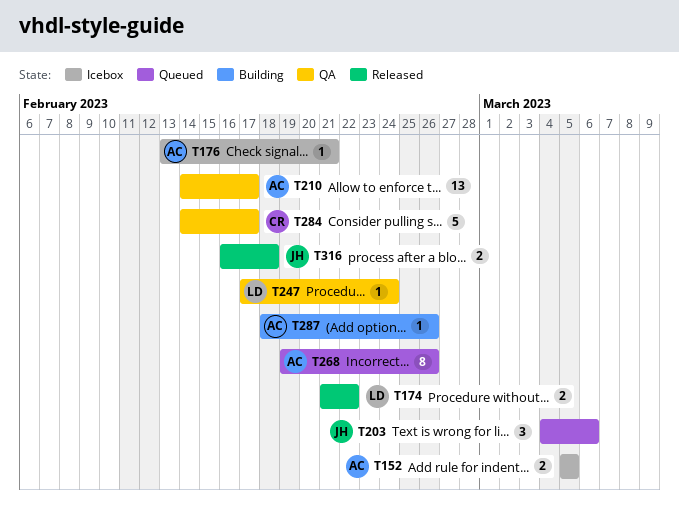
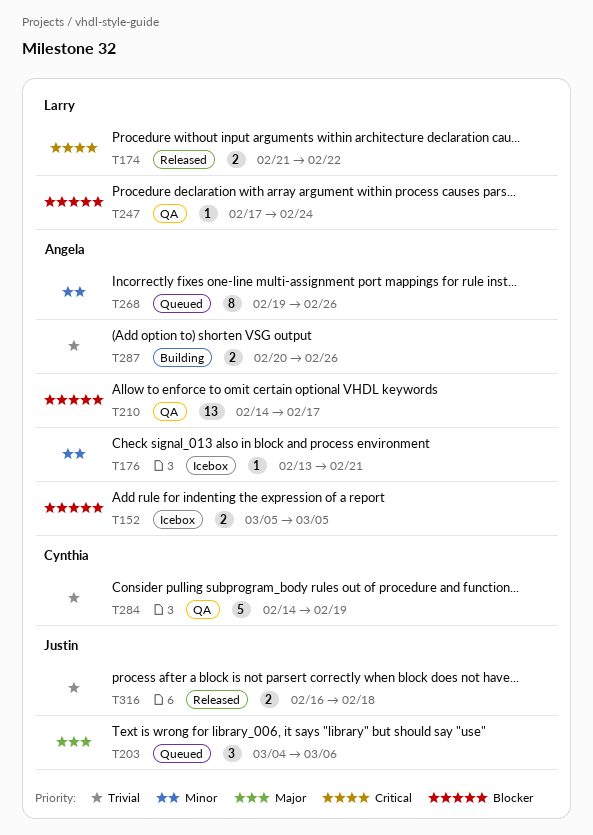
T284, due: Feb 17 -> Feb 19
T287, estimate: 1 -> 2
T287, start: Feb 18 -> Feb 20

